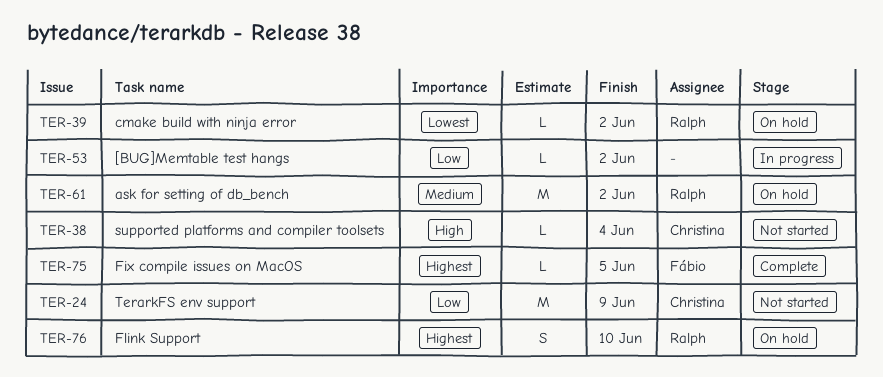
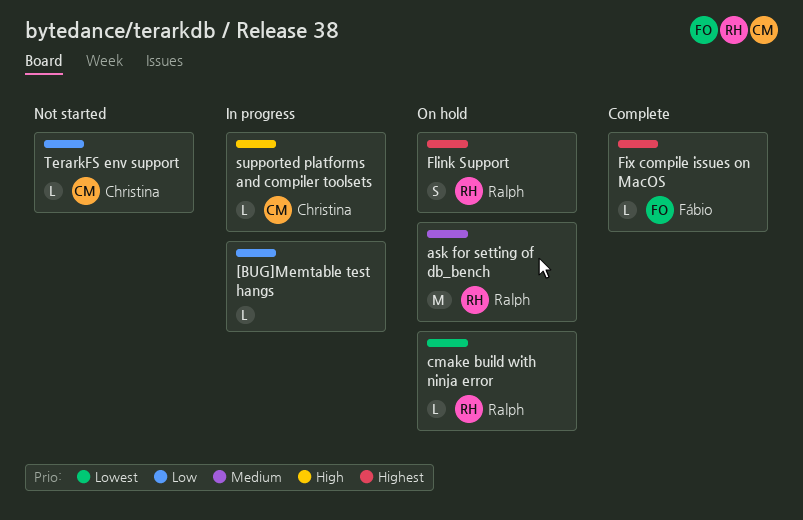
supported platforms and compiler toolsets, status: Not started -> In progress
TerarkFS env support, estimate: M -> L

